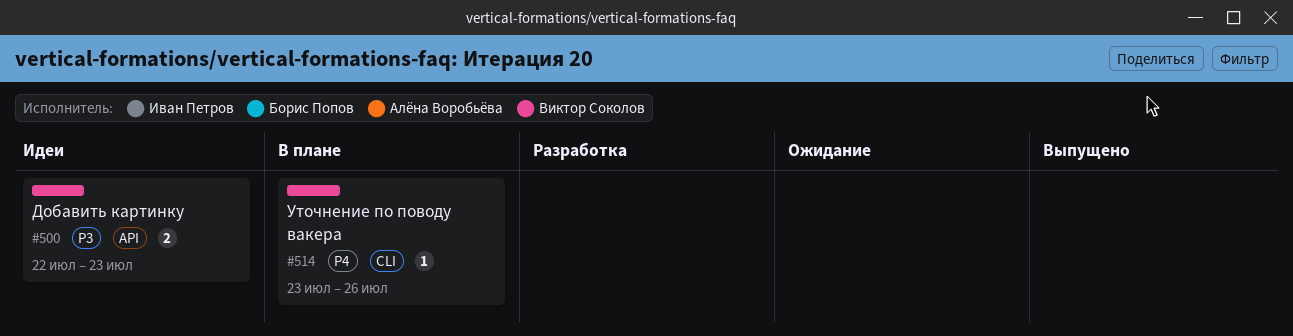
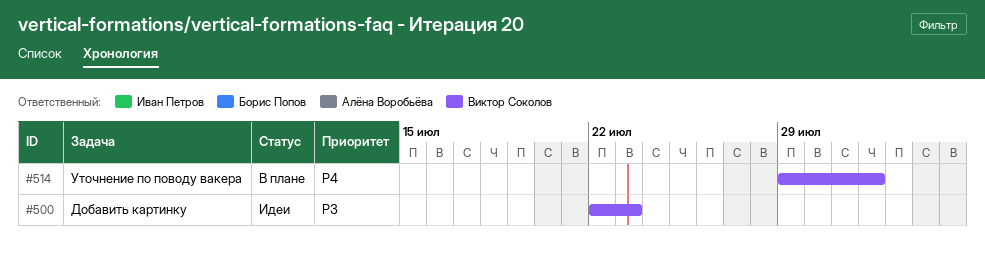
#514, start: Jul 23 -> Jul 29
#514, due: Jul 26 -> Aug 1

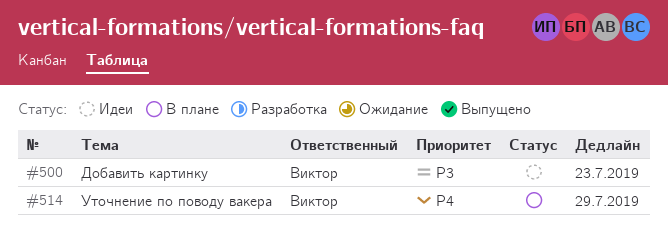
#514, due: Aug 1 -> Jul 29

